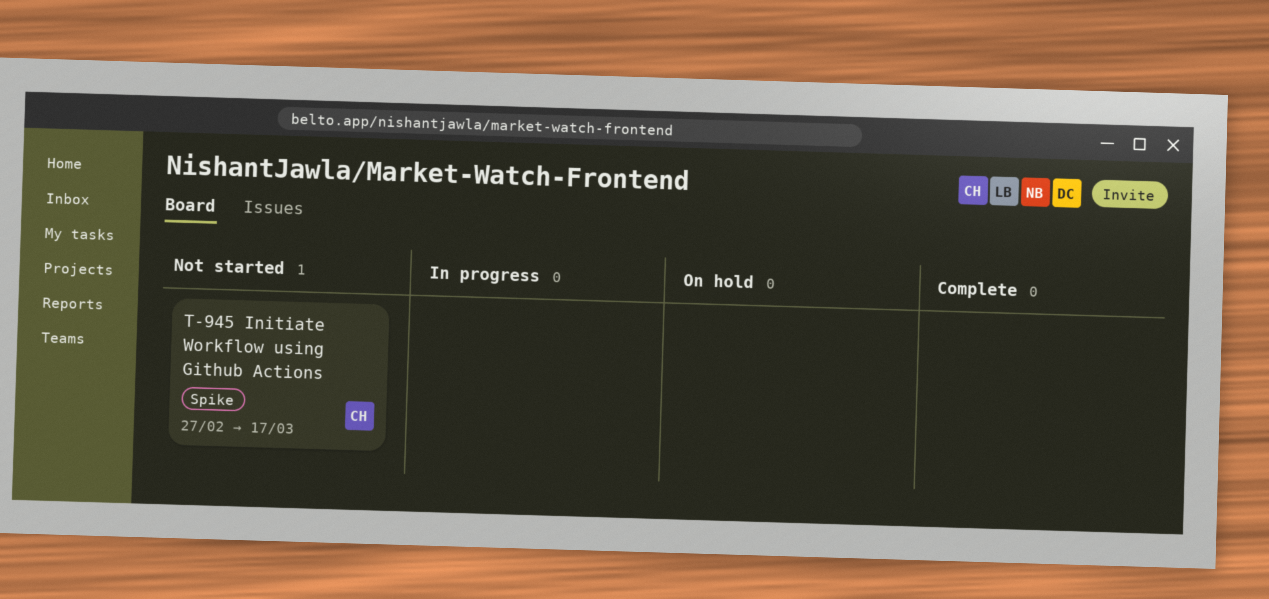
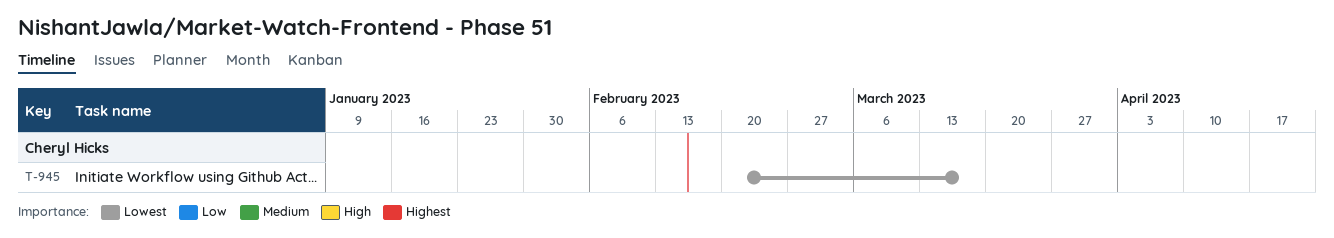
T-945, start: Feb 27 -> Feb 20

